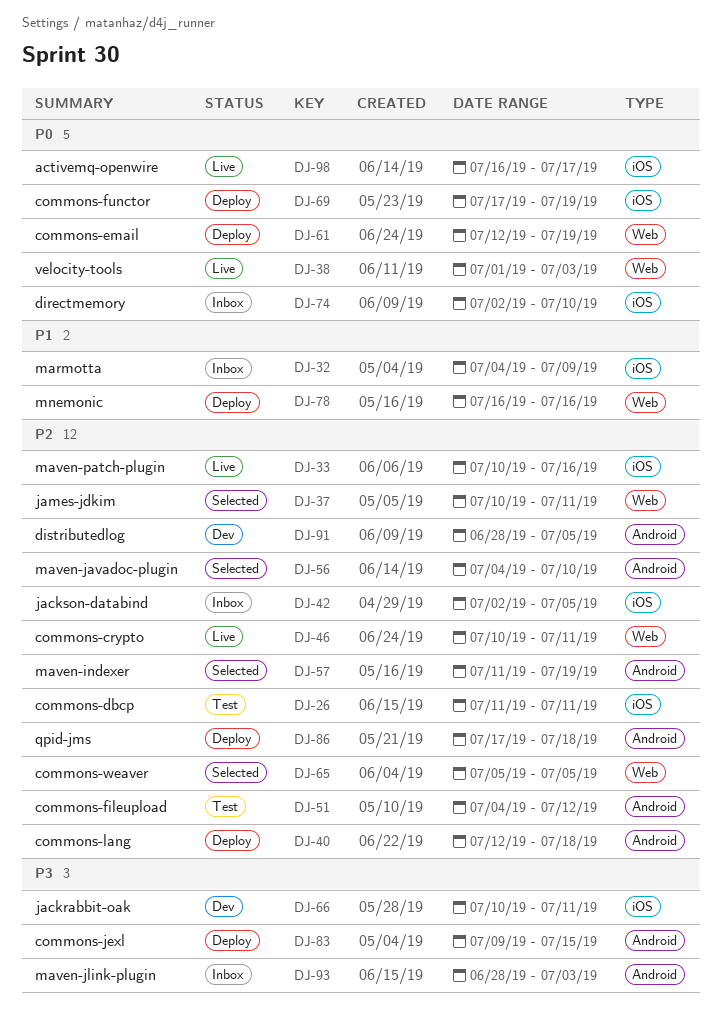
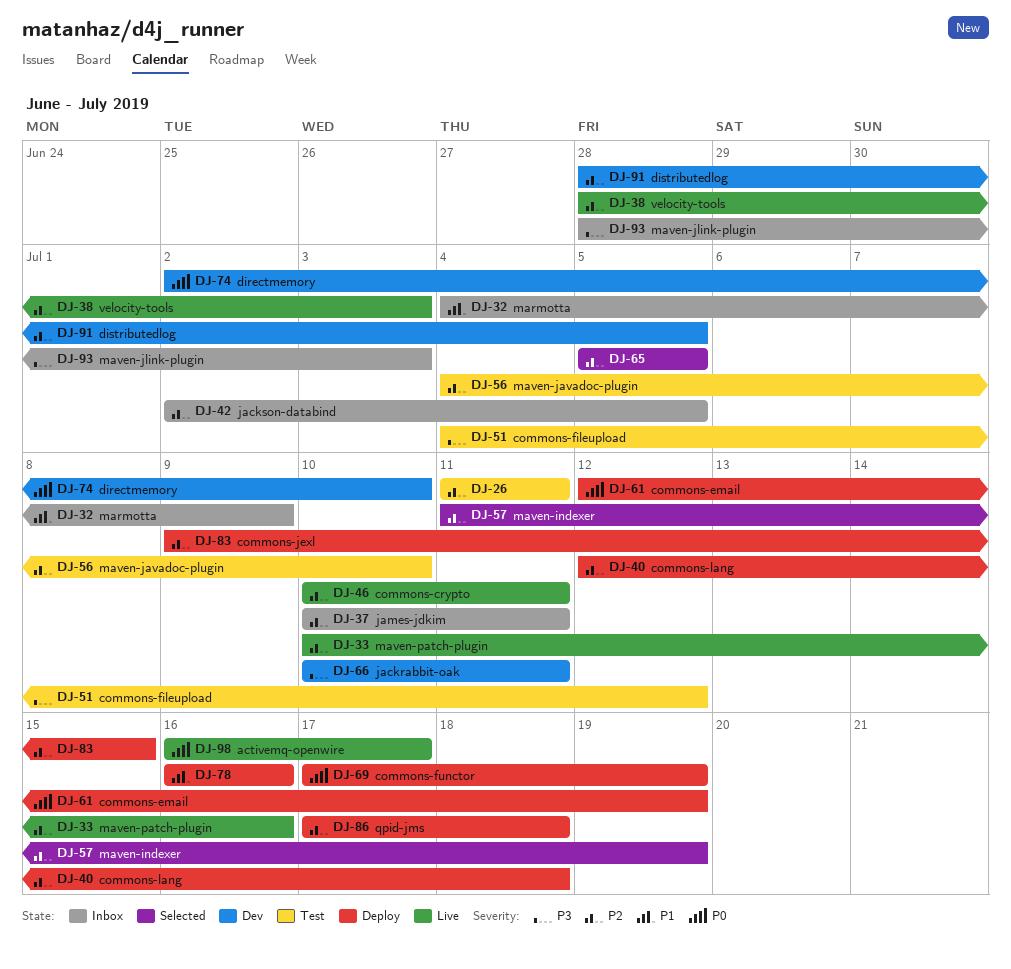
DJ-37, status: Selected -> Inbox
DJ-38, priority: P0 -> P2
DJ-38, start: Jul 1 -> Jun 28
DJ-51, priority: P2 -> P3
DJ-56, status: Selected -> Test
DJ-74, status: Inbox -> Dev
DJ-83, priority: P3 -> P2

